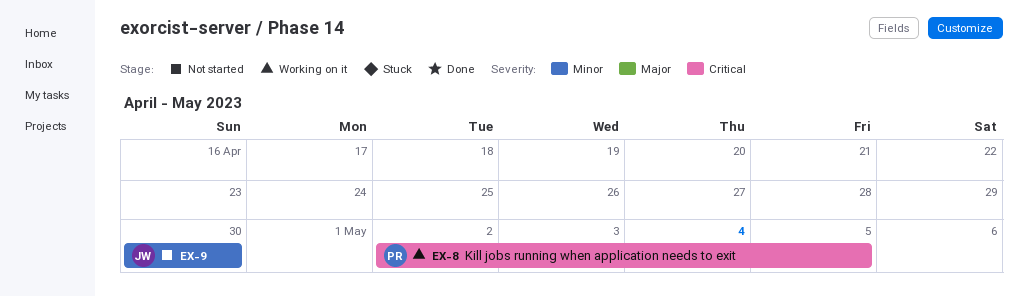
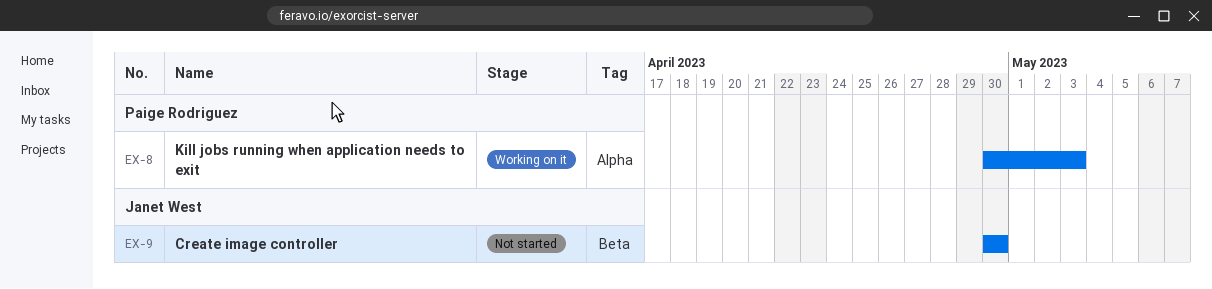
EX-8, start: May 2 -> Apr 30
EX-8, due: May 5 -> May 3

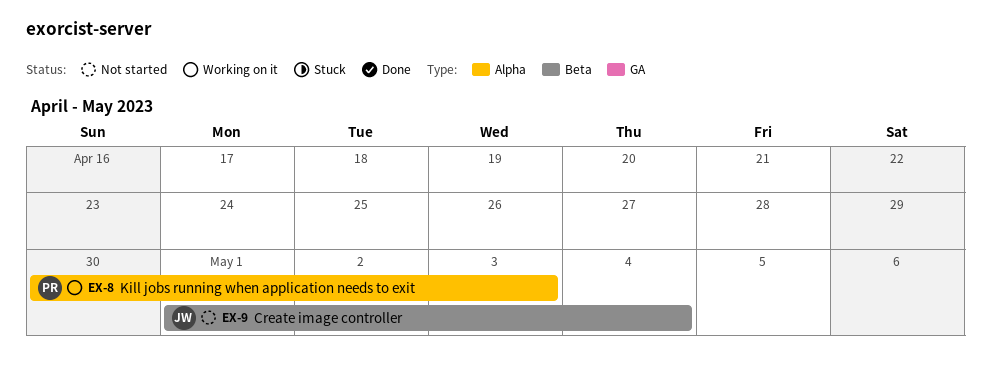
EX-9, start: Apr 30 -> May 1
EX-9, due: Apr 30 -> May 4

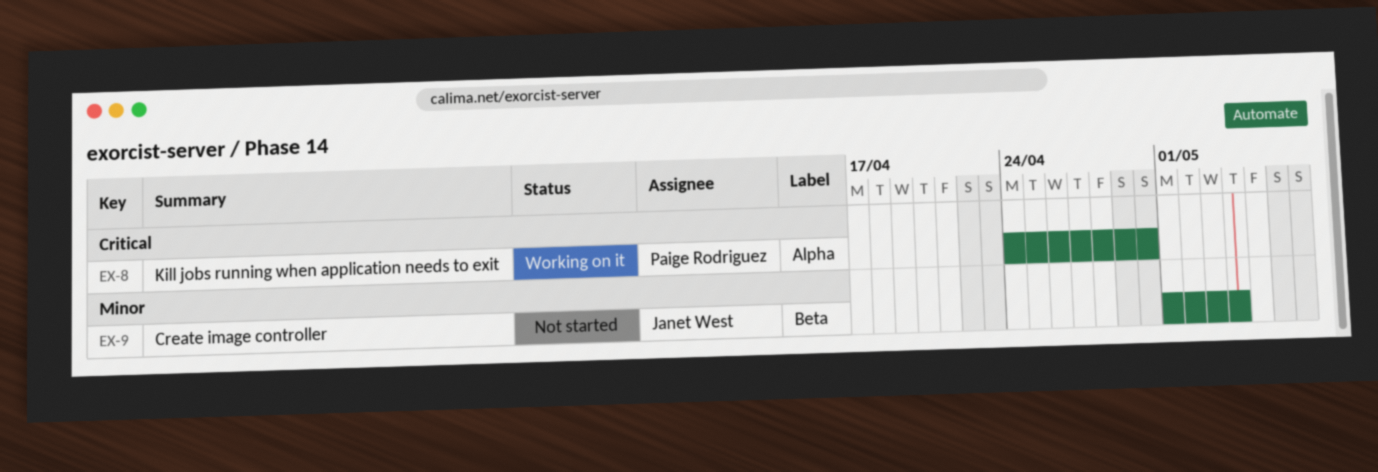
EX-8, start: Apr 30 -> Apr 24
EX-8, due: May 3 -> Apr 30

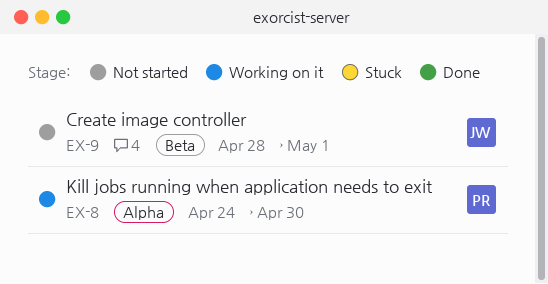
EX-9, start: May 1 -> Apr 28
EX-9, due: May 4 -> May 1

